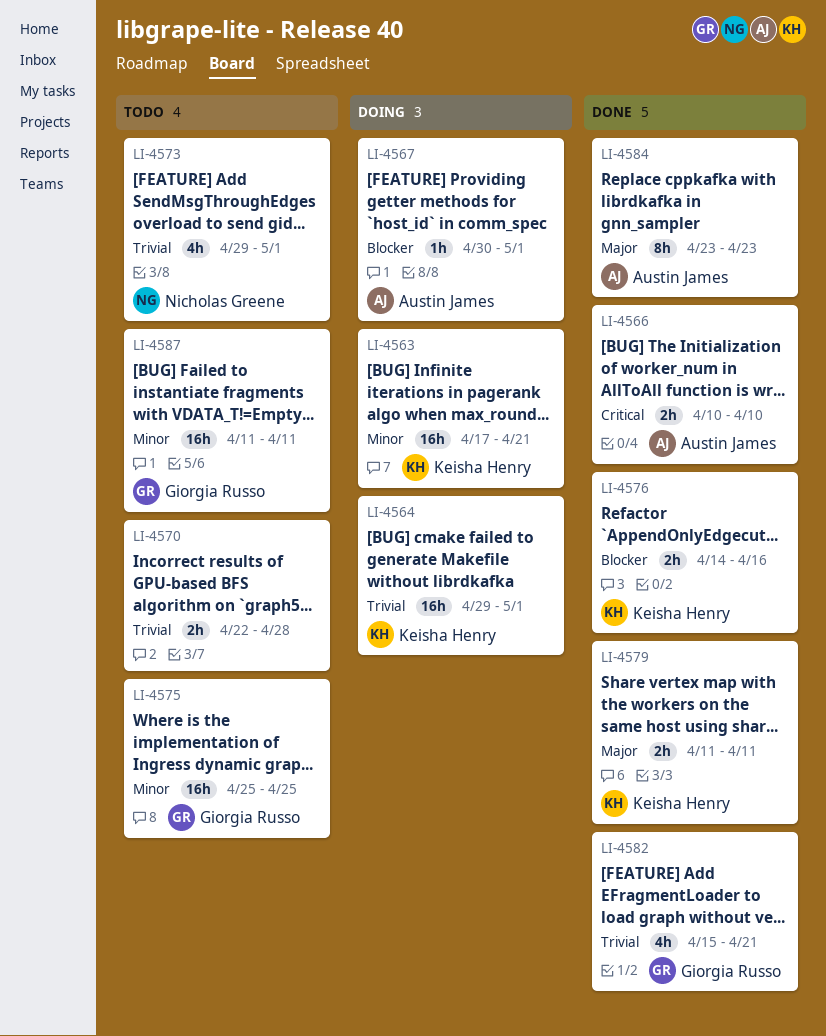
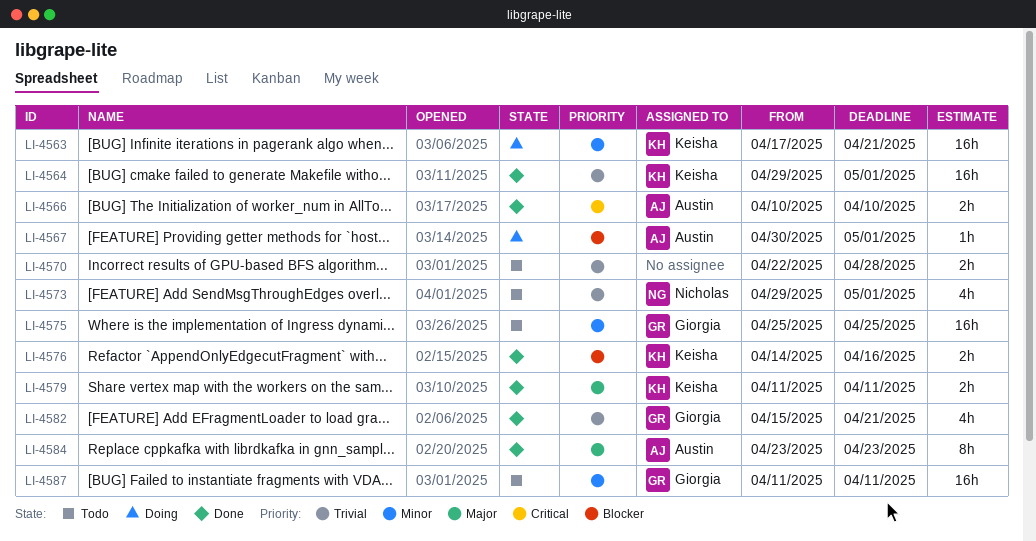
LI-4564, status: Doing -> Done

